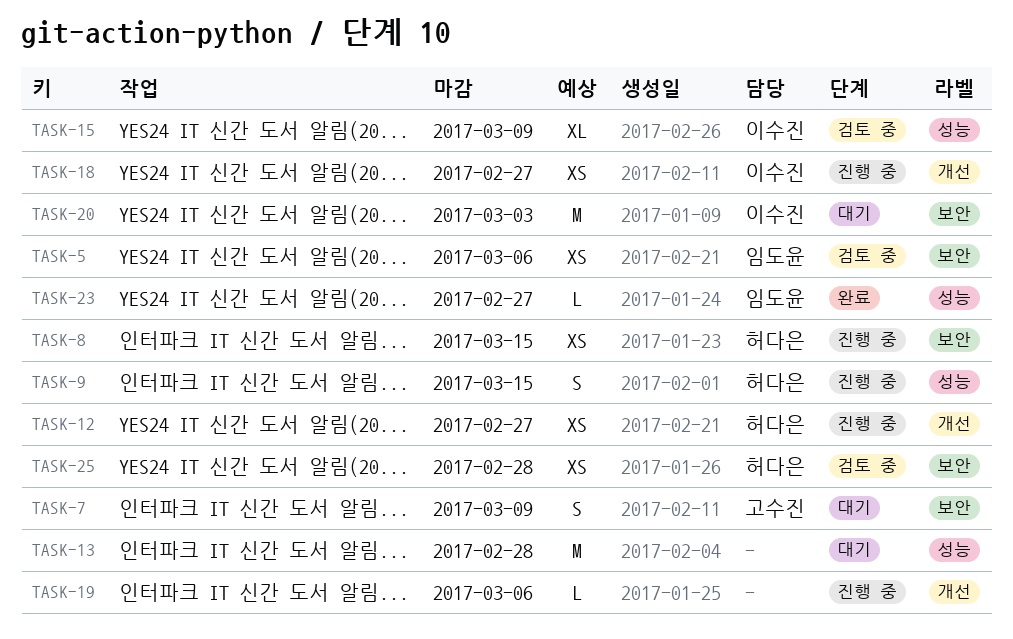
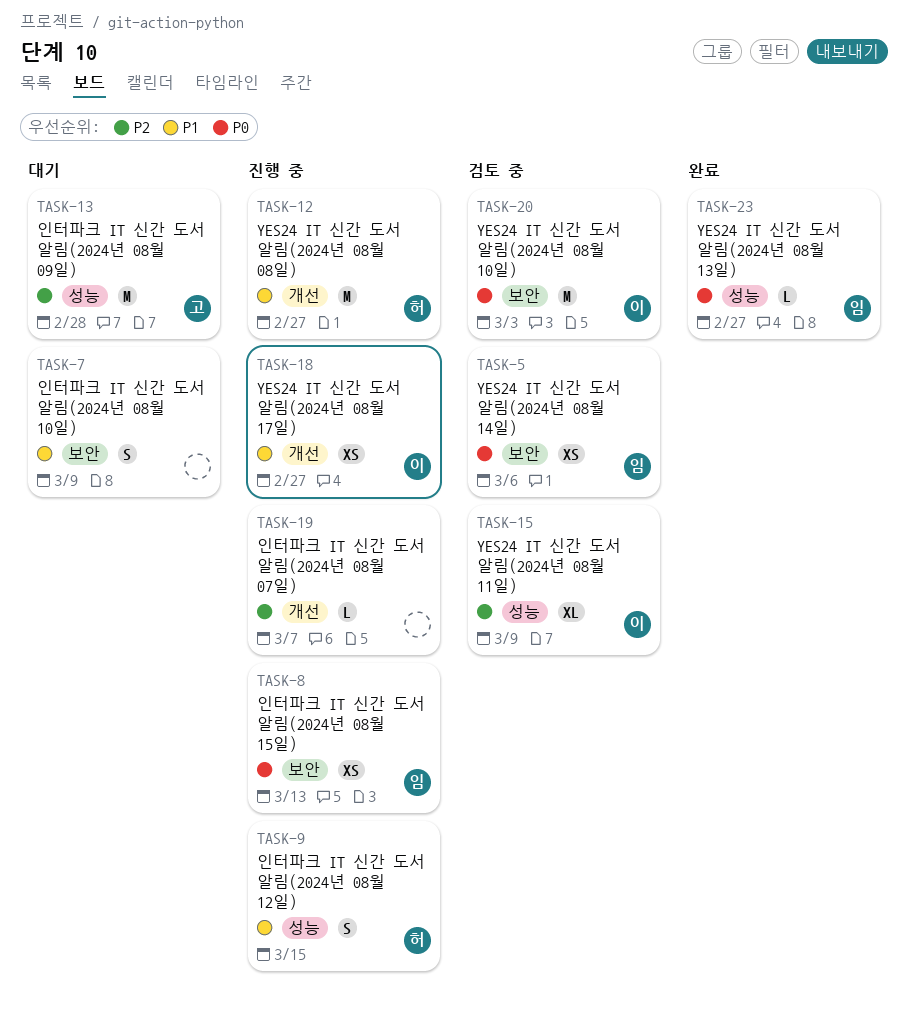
TASK-7, owner: 고수진 -> none
TASK-8, owner: 허다은 -> 임도윤
TASK-8, due: Mar 15 -> Mar 13
TASK-12, estimate: XS -> M
TASK-13, owner: none -> 고수진
TASK-19, due: Mar 6 -> Mar 7
TASK-20, status: 대기 -> 검토 중
TASK-25: present -> none

